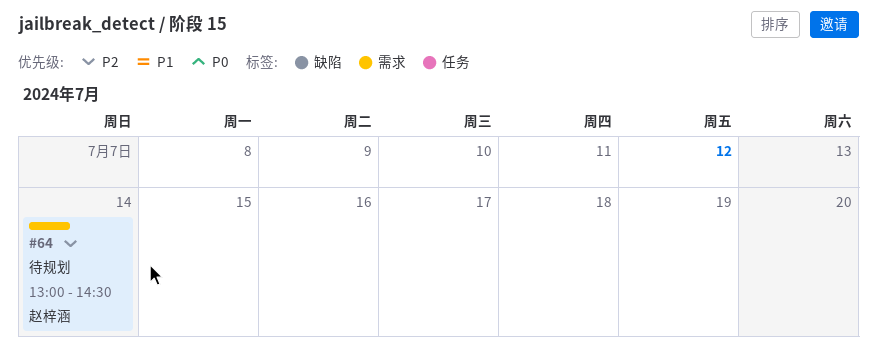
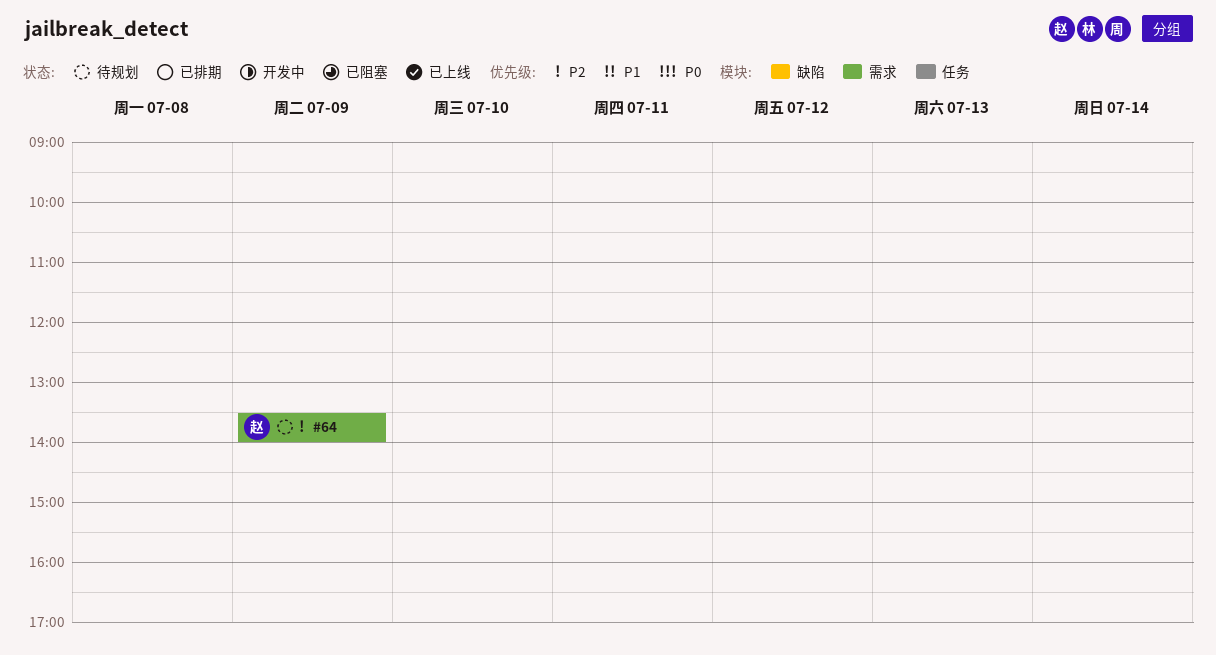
#64, day: Jul 14 -> Jul 9
#64, begins: 13:00 -> 13:30
#64, ends: 14:30 -> 14:00

